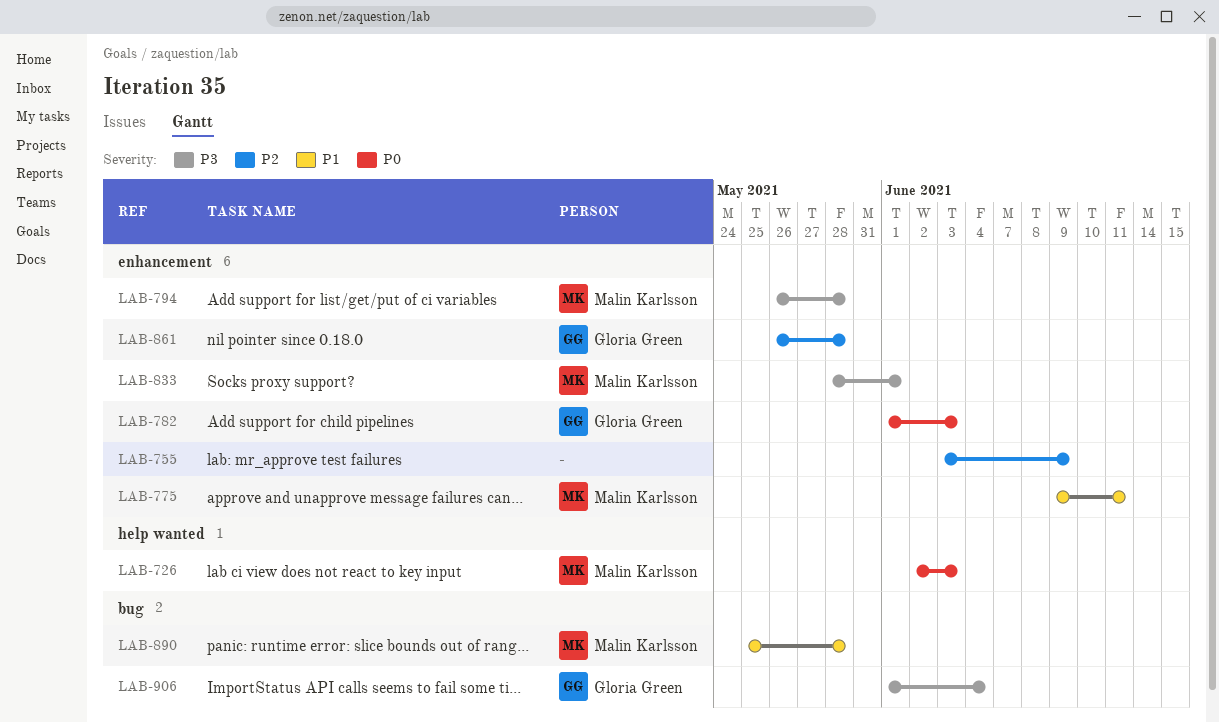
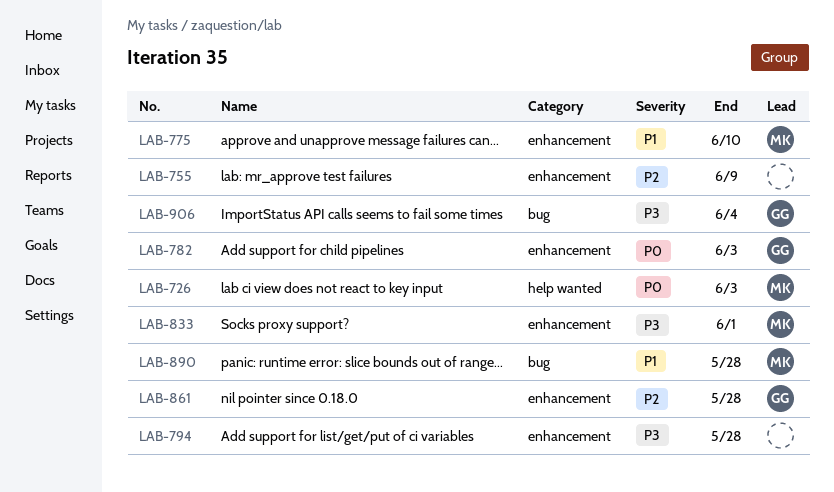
LAB-775, due: Jun 11 -> Jun 10
LAB-794, owner: Malin Karlsson -> none

